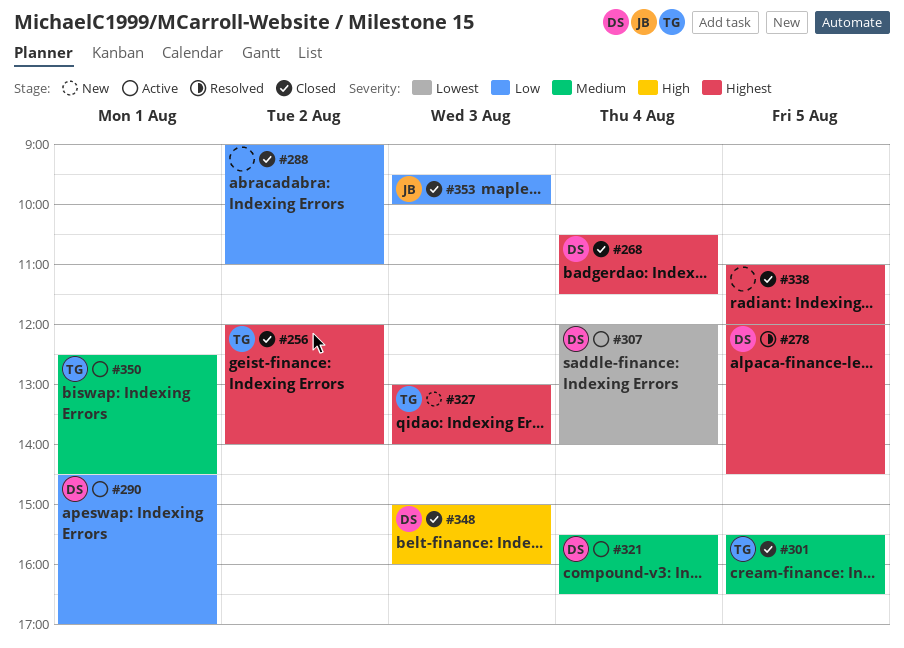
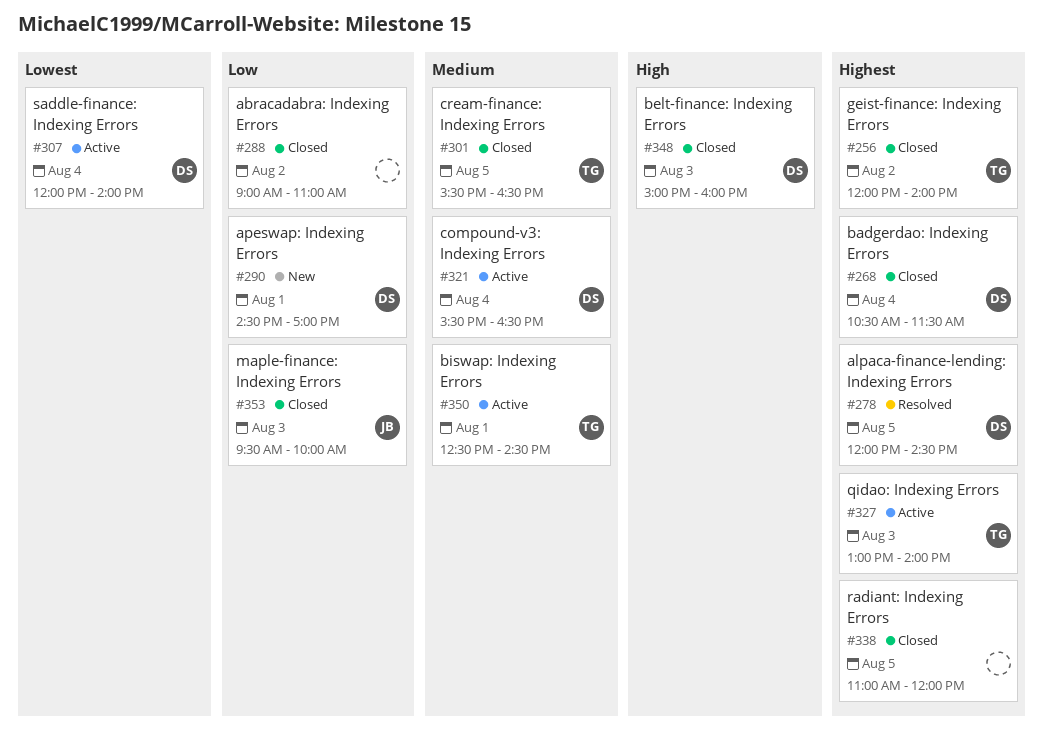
#290, status: Active -> New
#327, status: New -> Active

